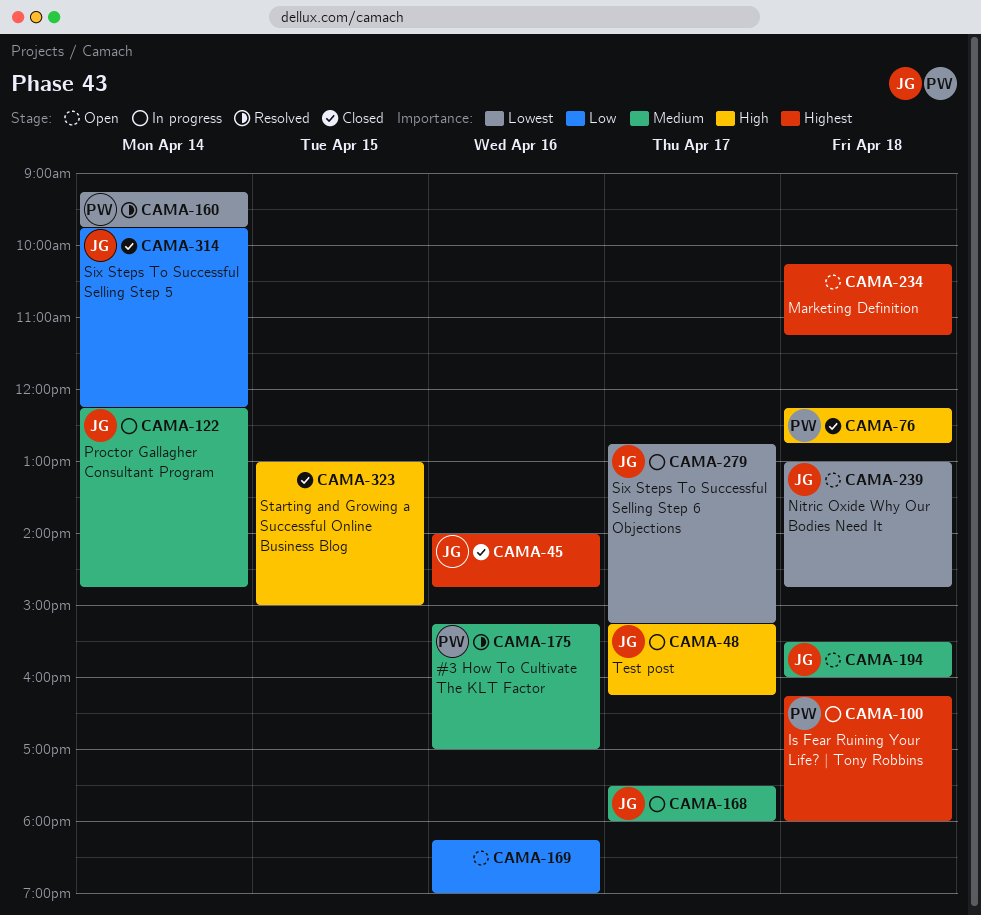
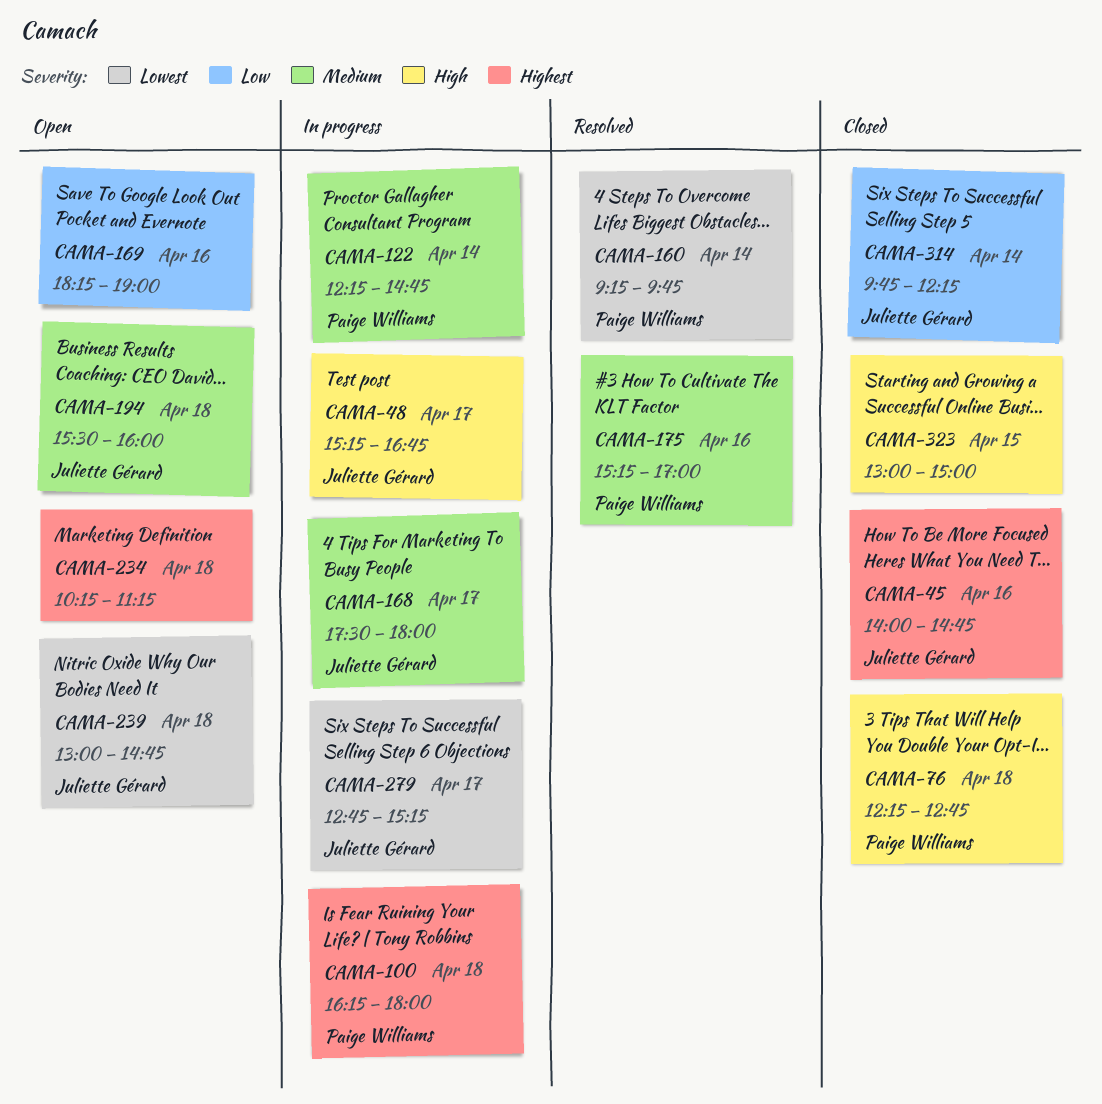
CAMA-48, ends: 16:15 -> 16:45
CAMA-122, owner: Juliette Gérard -> Paige Williams

